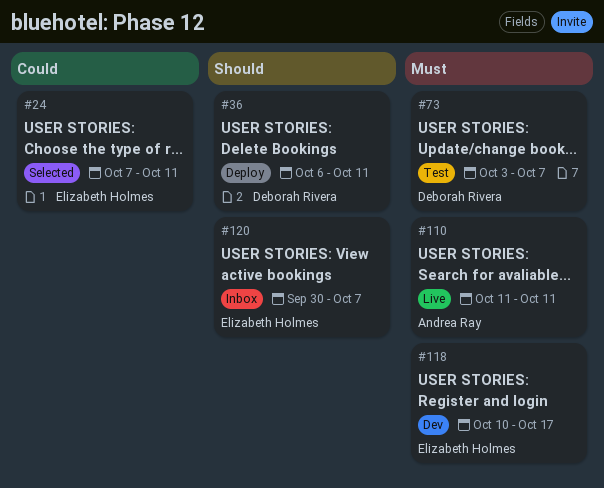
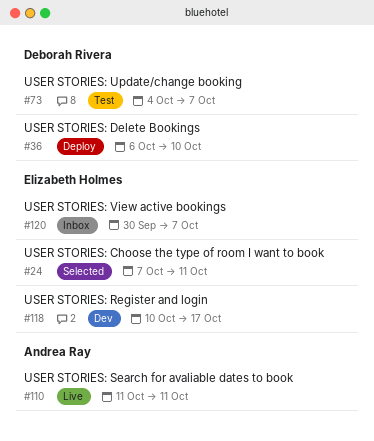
#36, due: Oct 11 -> Oct 10
#73, start: Oct 3 -> Oct 4

